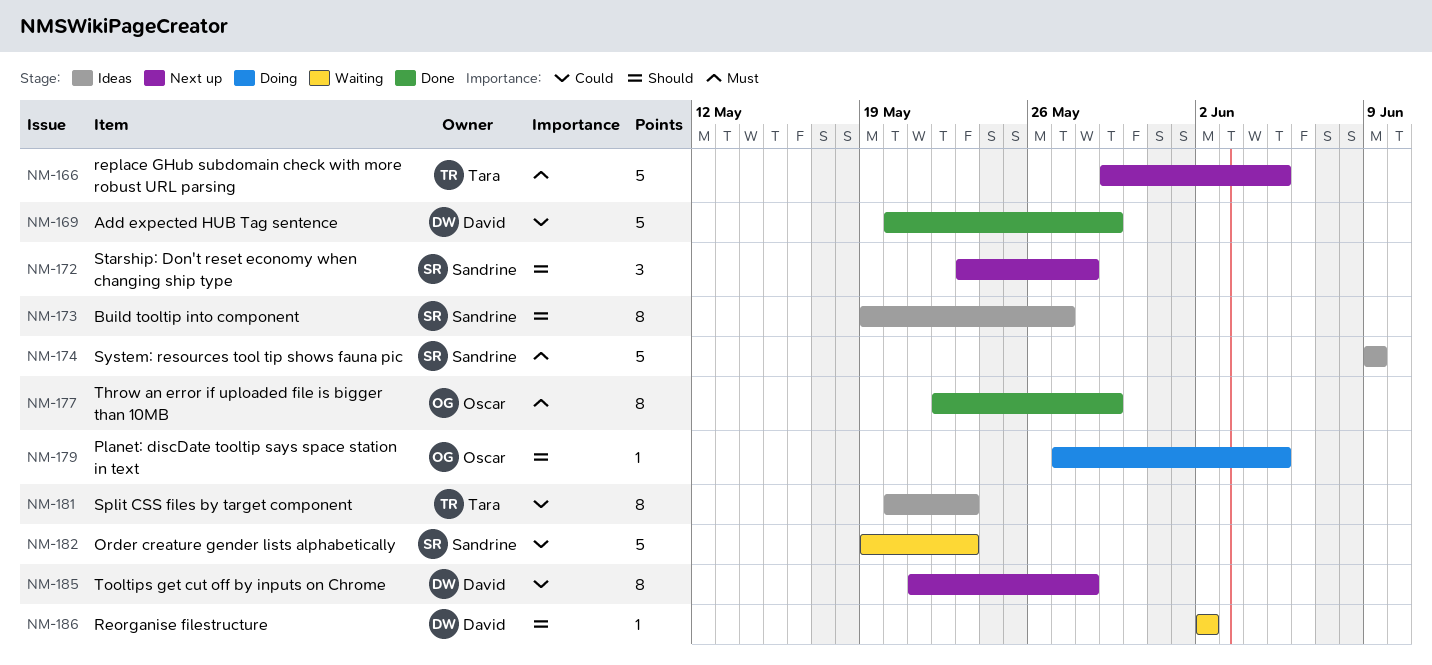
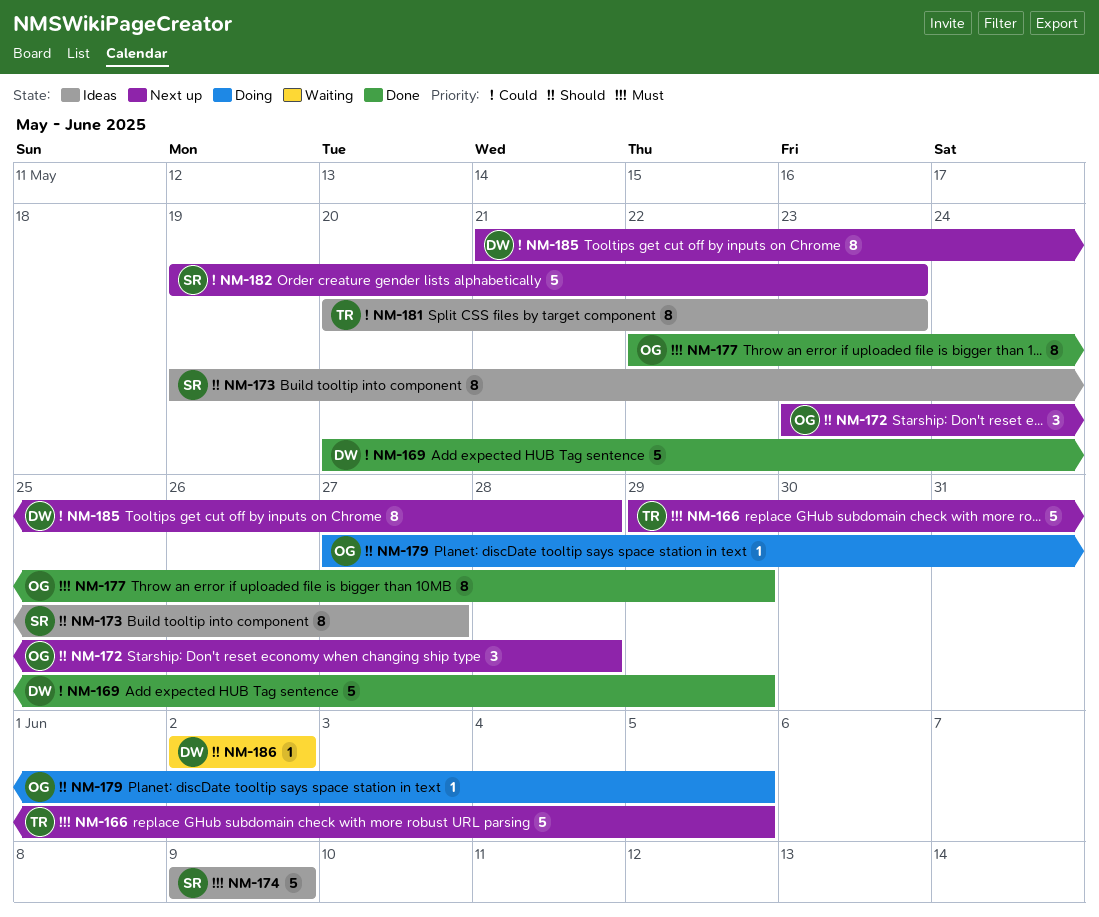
NM-172, owner: Sandrine -> Oscar
NM-182, status: Waiting -> Next up

